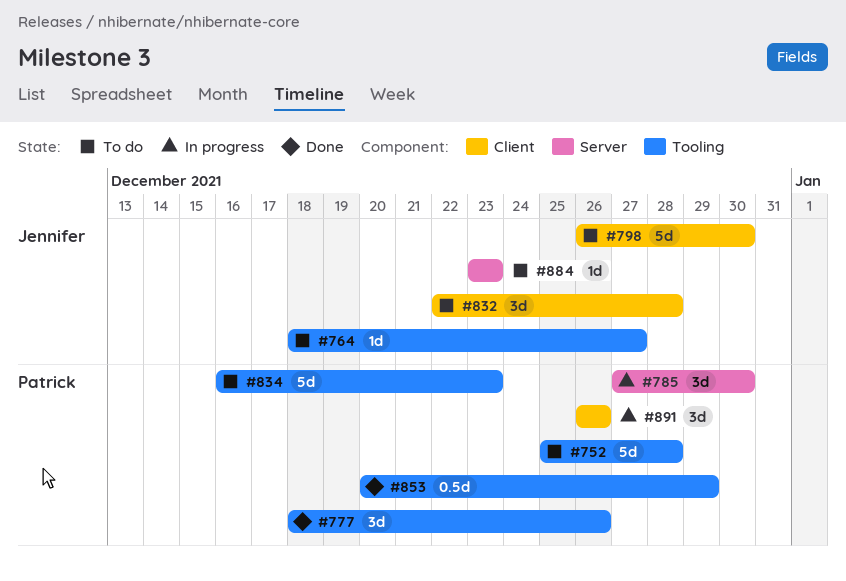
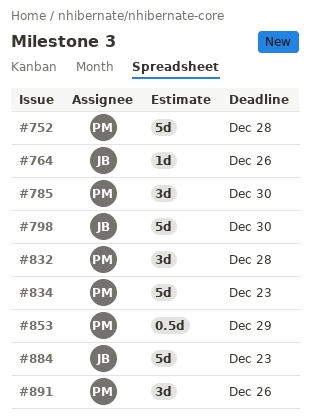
#764, due: Dec 27 -> Dec 26
#777: present -> none
#832, owner: Jennifer -> Patrick
#884, estimate: 1d -> 5d

